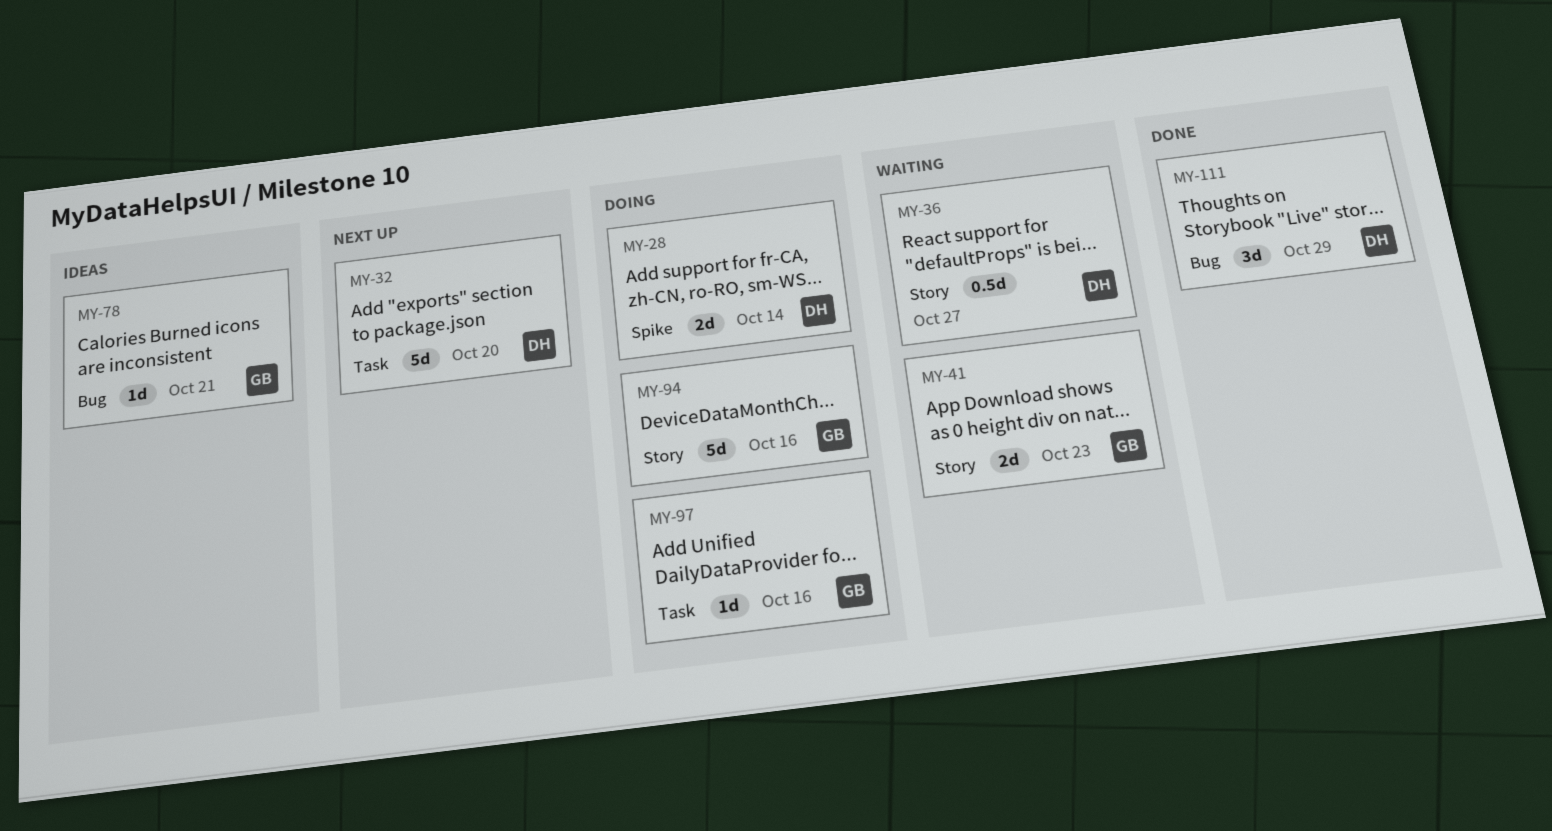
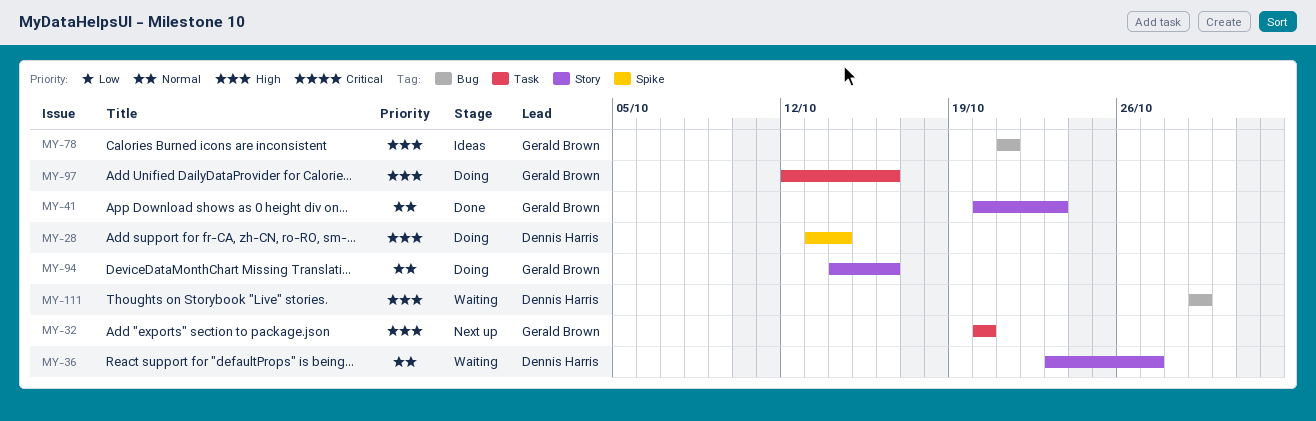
MY-32, owner: Dennis Harris -> Gerald Brown
MY-41, status: Waiting -> Done
MY-111, status: Done -> Waiting

